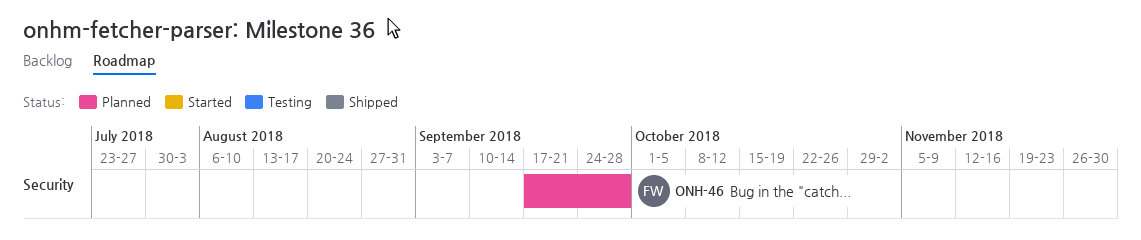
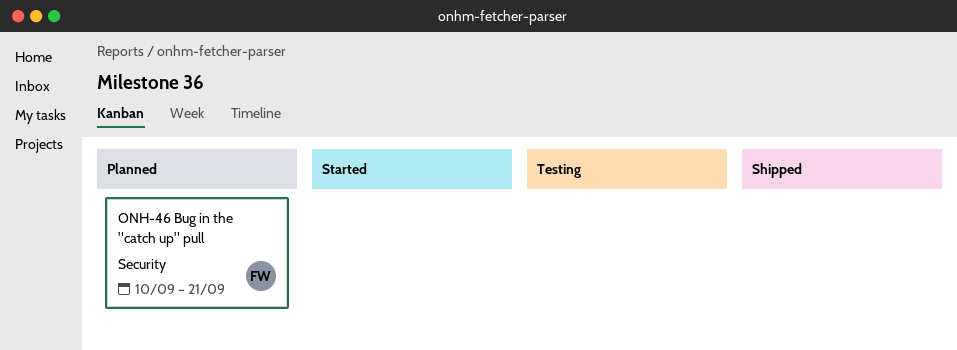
ONH-46, start: Sep 17 -> Sep 10
ONH-46, due: Sep 28 -> Sep 21

